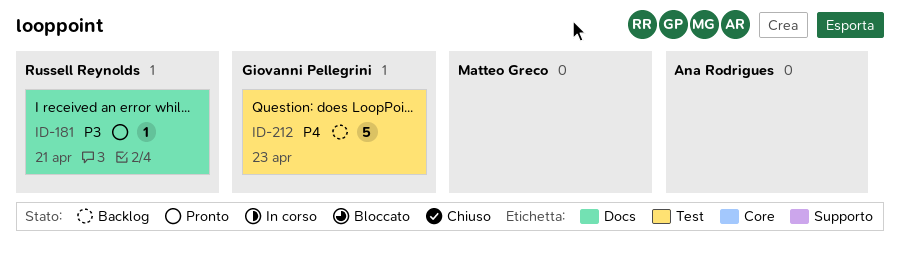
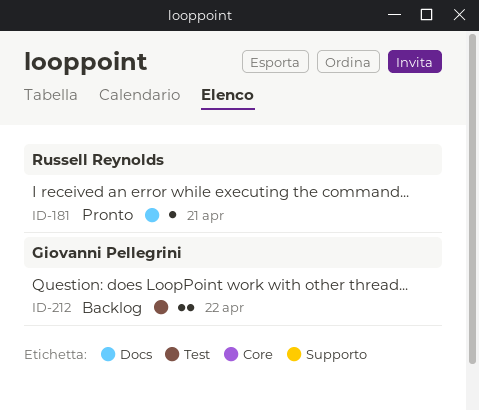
ID-212, estimate: 5 -> 2
ID-212, due: Apr 23 -> Apr 22

